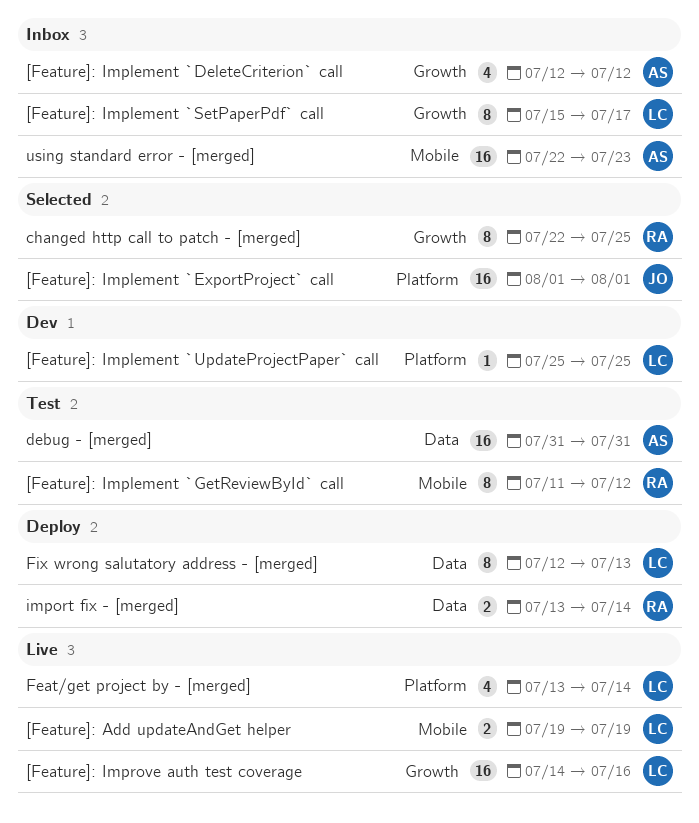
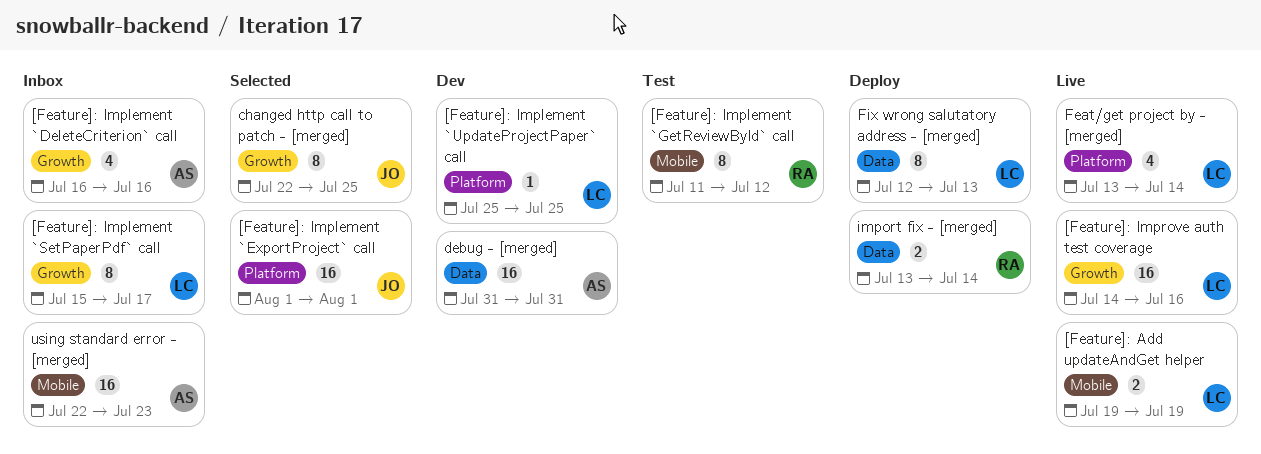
[Feature]: Implement `DeleteCriterion` call, start: Jul 12 -> Jul 16
[Feature]: Implement `DeleteCriterion` call, due: Jul 12 -> Jul 16
changed http call to patch - [merged], owner: RA -> JO
debug - [merged], status: Test -> Dev

